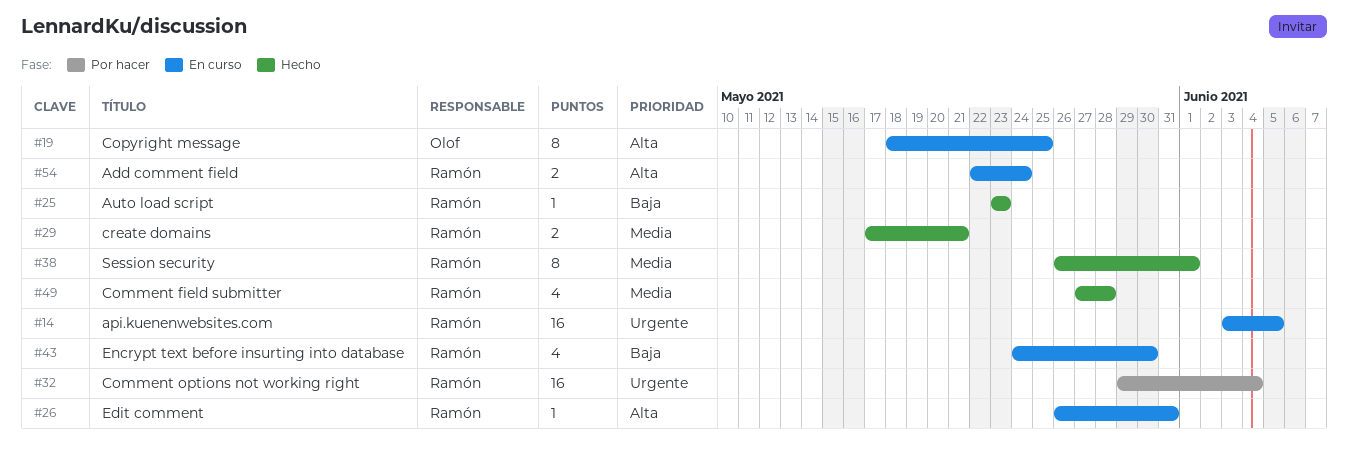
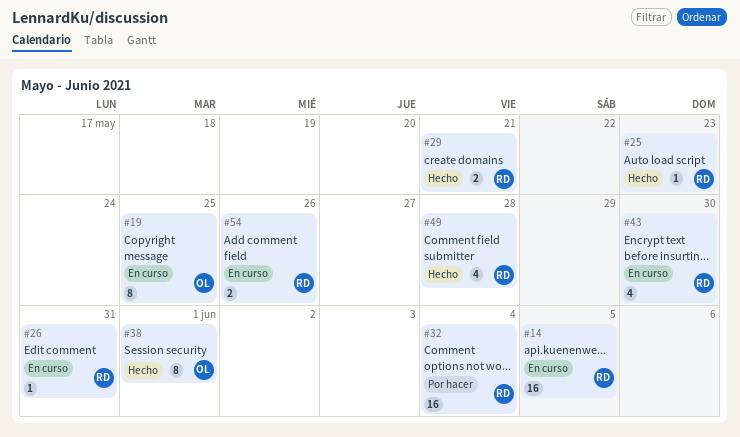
#38, owner: Ramón -> Olof
#54, due: May 24 -> May 26

